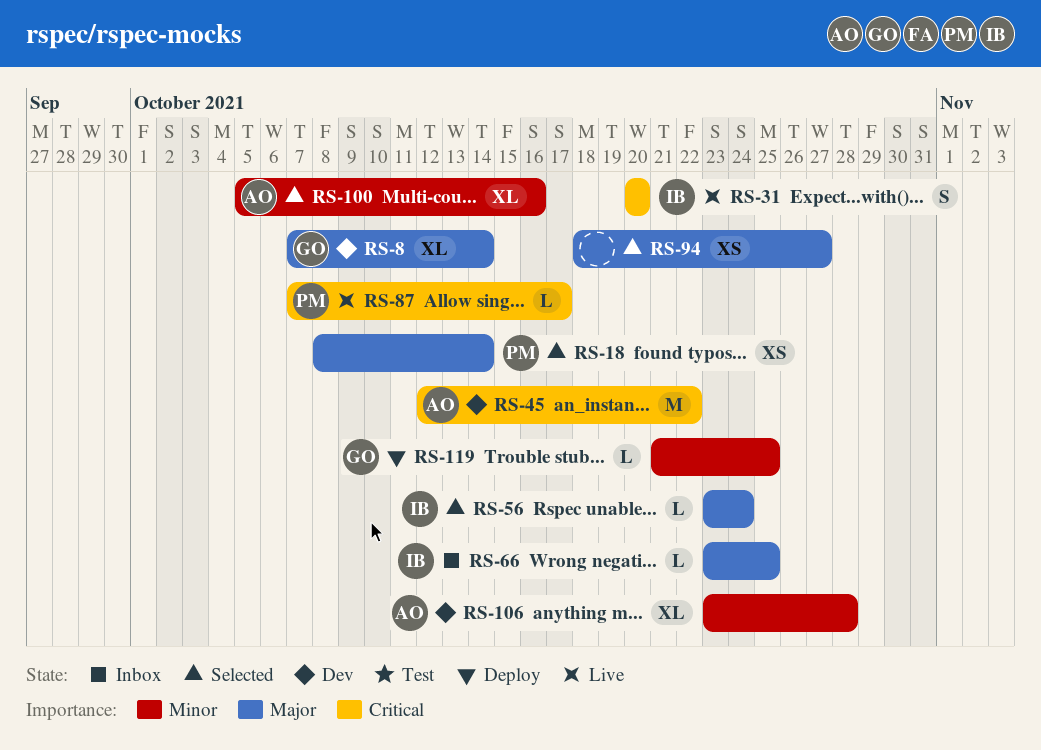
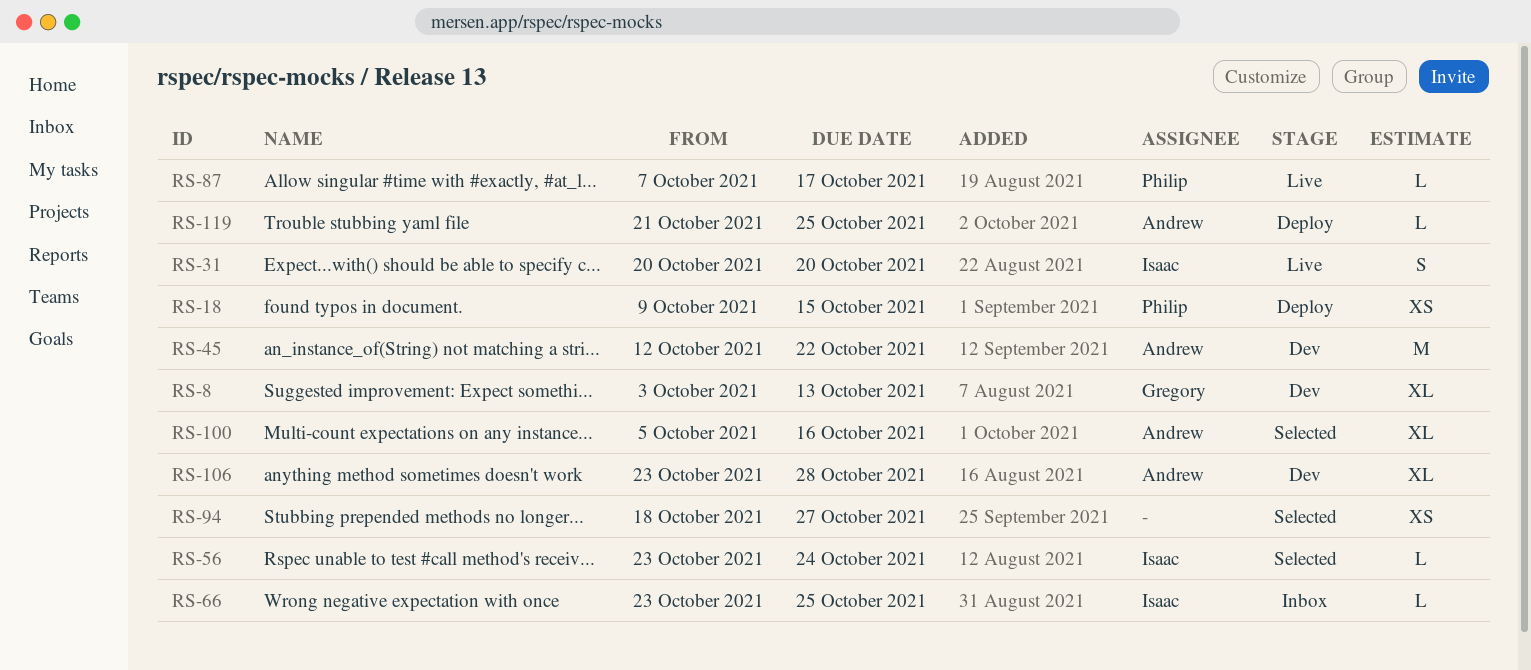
RS-8, start: Oct 7 -> Oct 3
RS-8, due: Oct 14 -> Oct 13
RS-18, status: Selected -> Deploy
RS-18, start: Oct 8 -> Oct 9
RS-18, due: Oct 14 -> Oct 15
RS-119, owner: Gregory -> Andrew

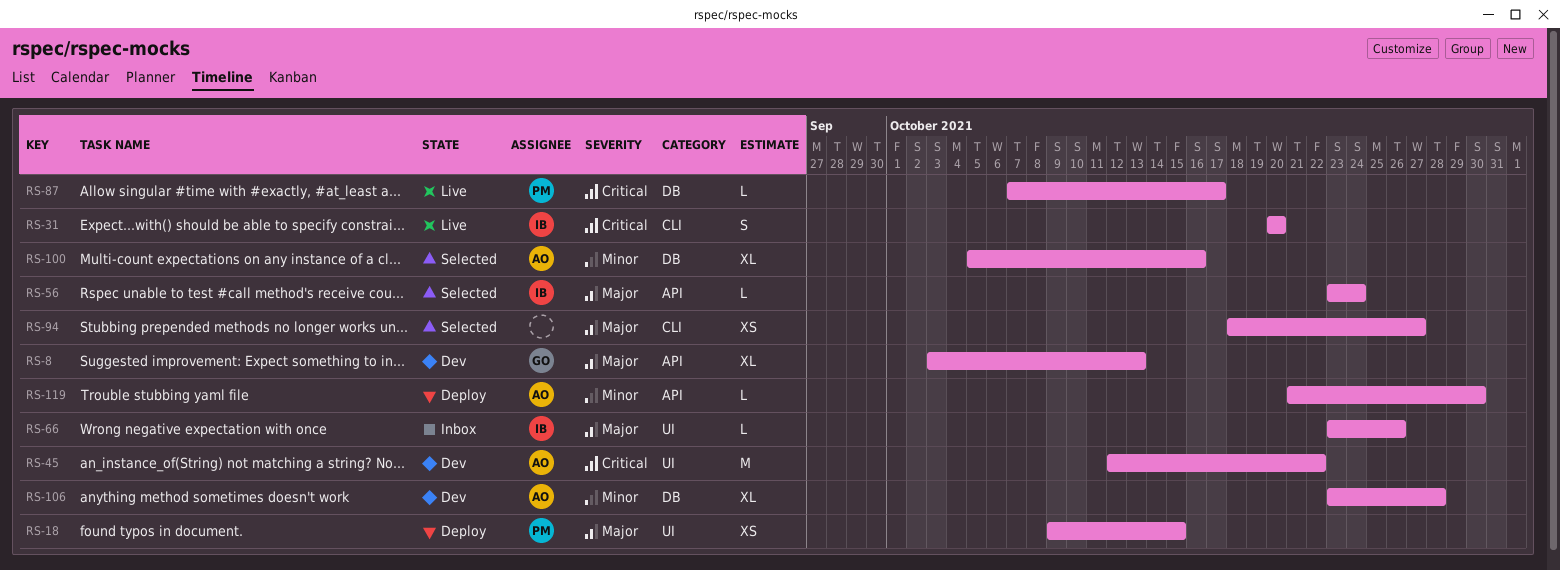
RS-66, due: Oct 25 -> Oct 26
RS-119, due: Oct 25 -> Oct 30

